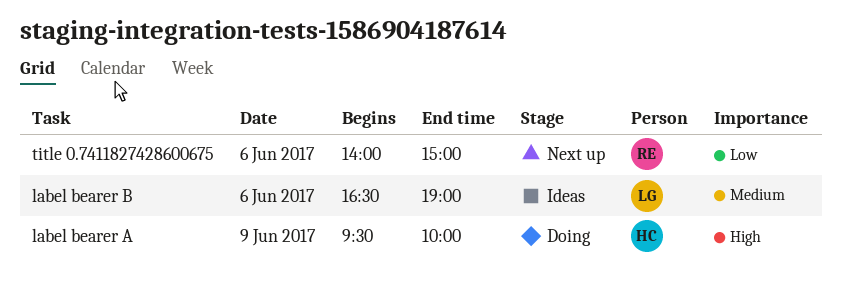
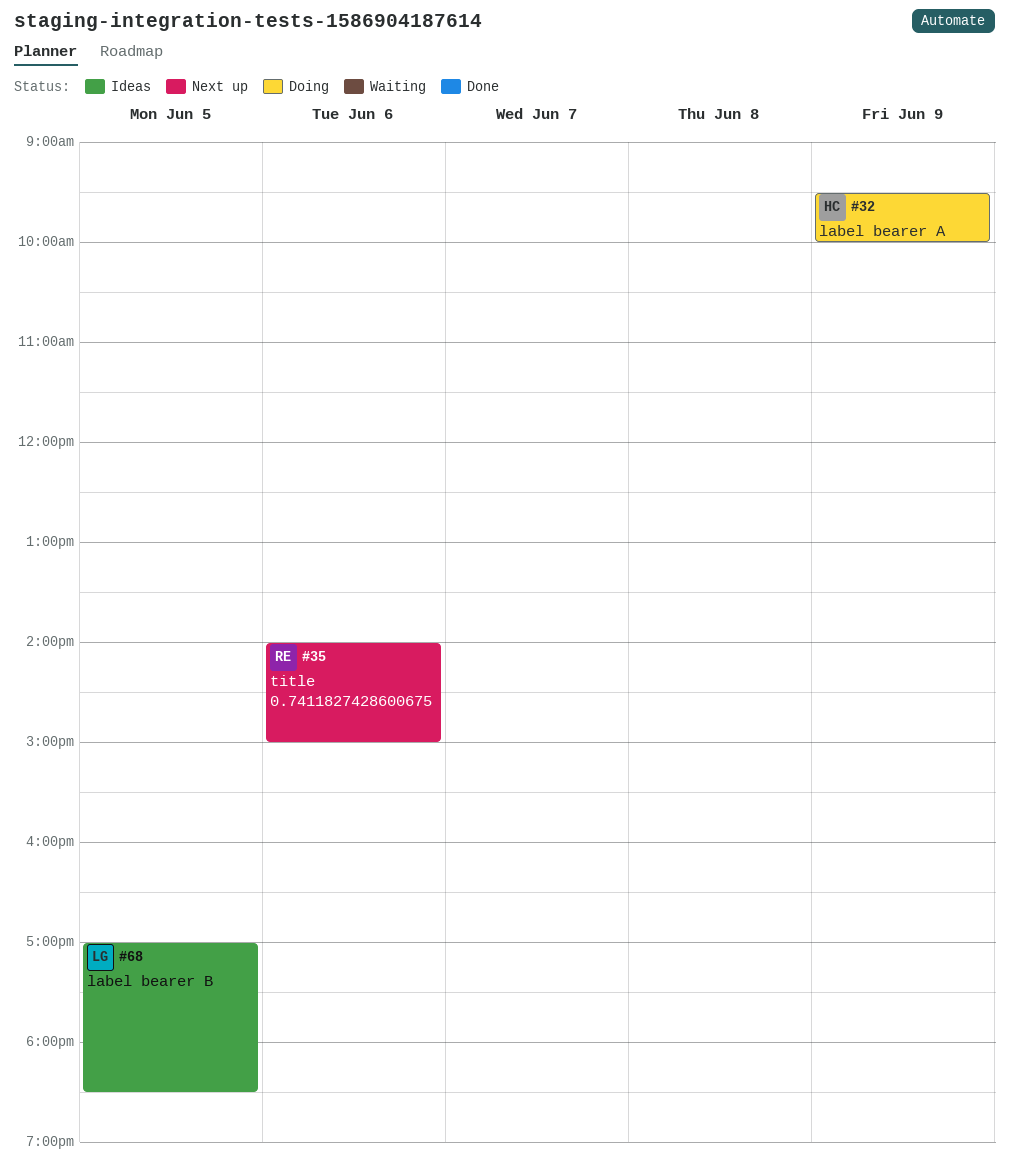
label bearer B, day: Jun 6 -> Jun 5
label bearer B, begins: 16:30 -> 17:00
label bearer B, ends: 19:00 -> 18:30

